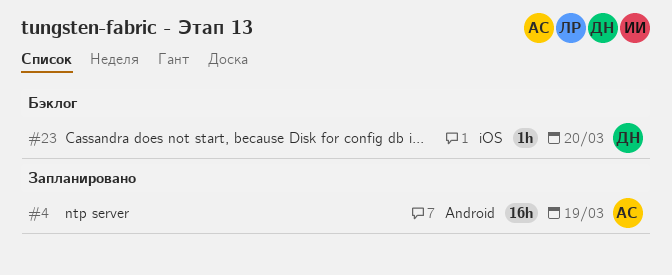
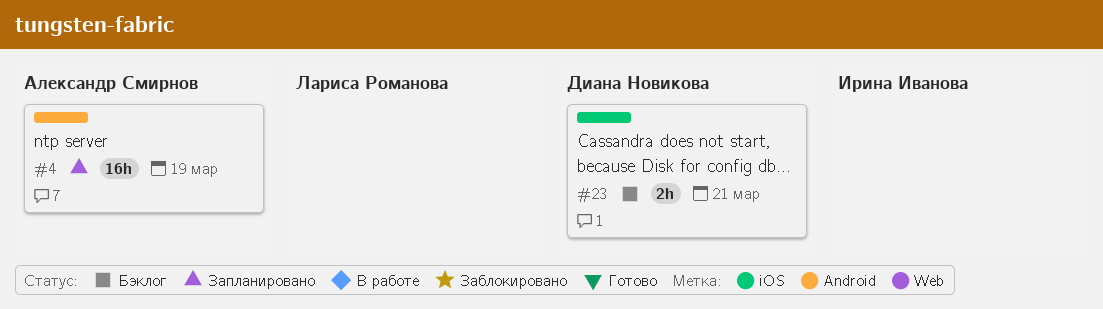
#23, estimate: 1h -> 2h
#23, due: Mar 20 -> Mar 21

